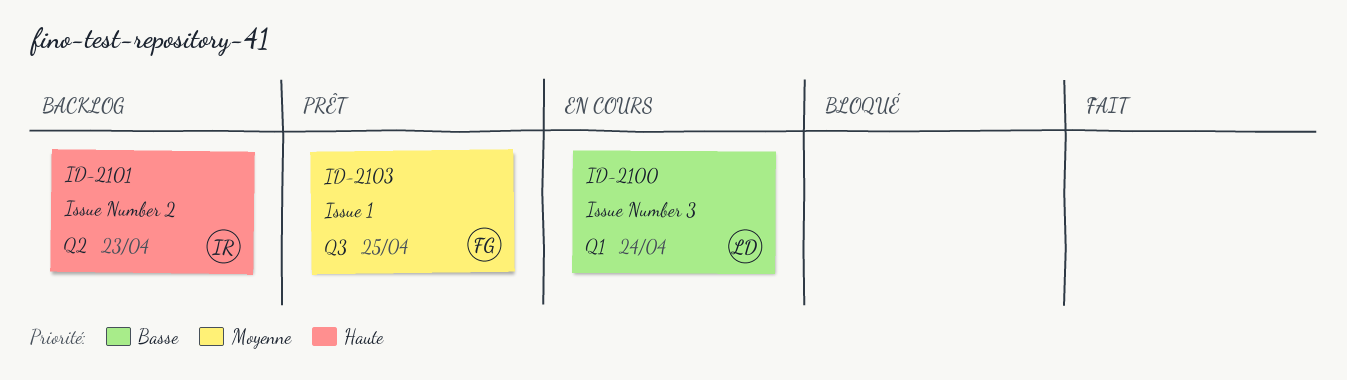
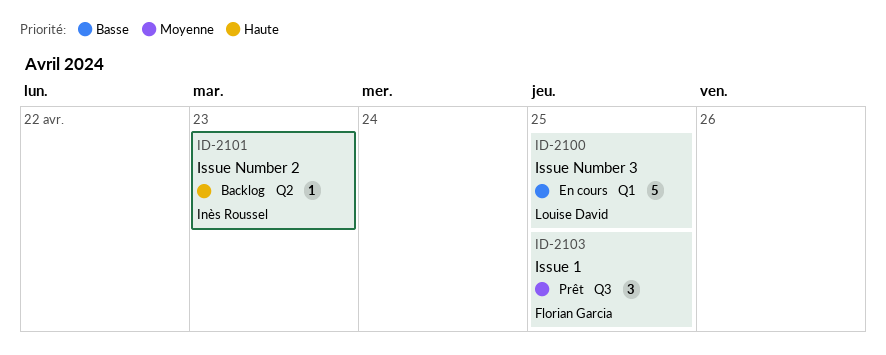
ID-2100, due: Apr 24 -> Apr 25

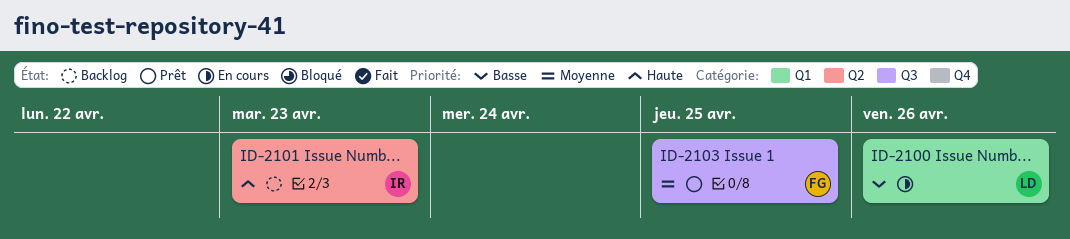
ID-2100, due: Apr 25 -> Apr 26

